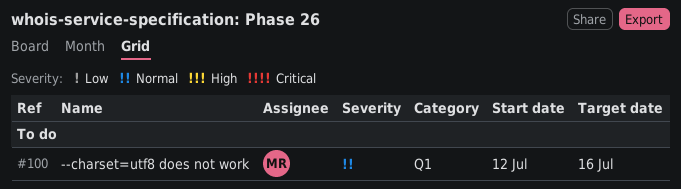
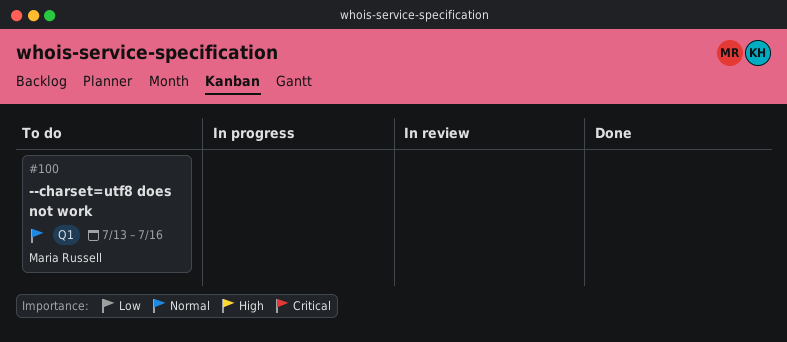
#100, start: Jul 12 -> Jul 13

